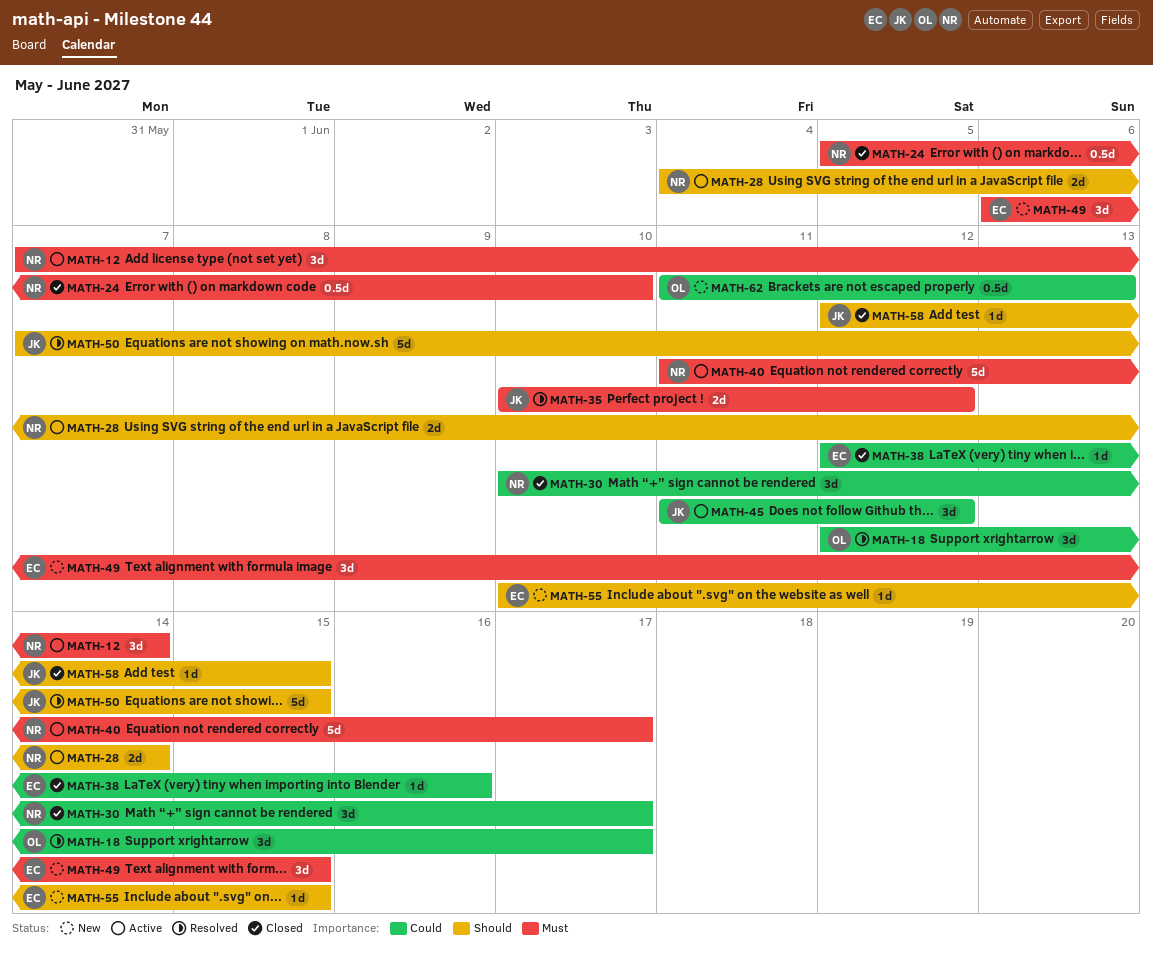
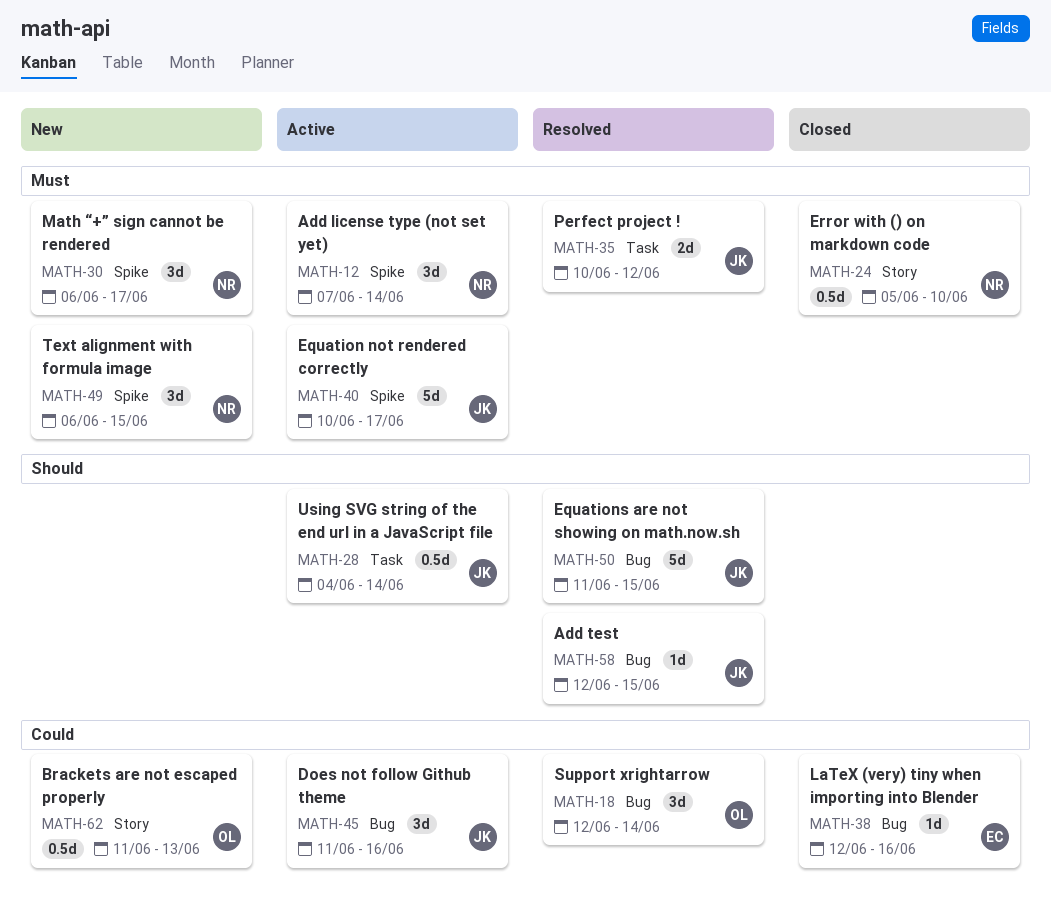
MATH-18, due: Jun 17 -> Jun 14
MATH-28, owner: NR -> JK
MATH-28, estimate: 2d -> 0.5d
MATH-30, status: Closed -> New
MATH-30, priority: Could -> Must
MATH-30, start: Jun 10 -> Jun 6
MATH-40, owner: NR -> JK
MATH-40, start: Jun 11 -> Jun 10
MATH-45, due: Jun 12 -> Jun 16
MATH-49, owner: EC -> NR
MATH-50, start: Jun 7 -> Jun 11
MATH-55: present -> none
MATH-58, status: Closed -> Resolved

